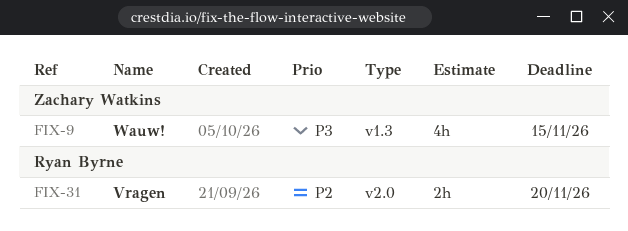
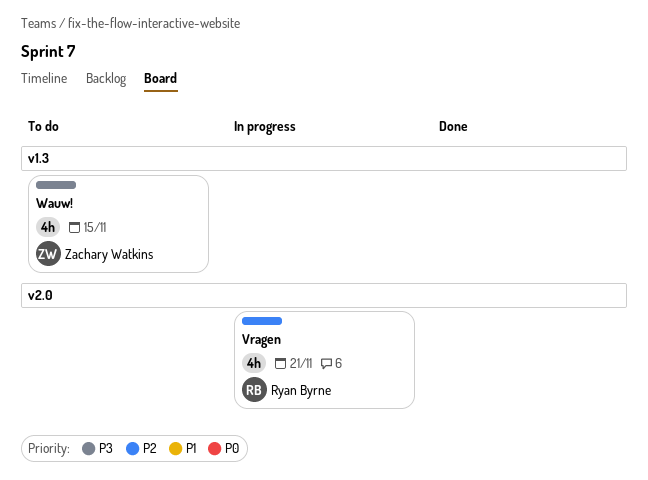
Vragen, estimate: 2h -> 4h
Vragen, due: Nov 20 -> Nov 21

